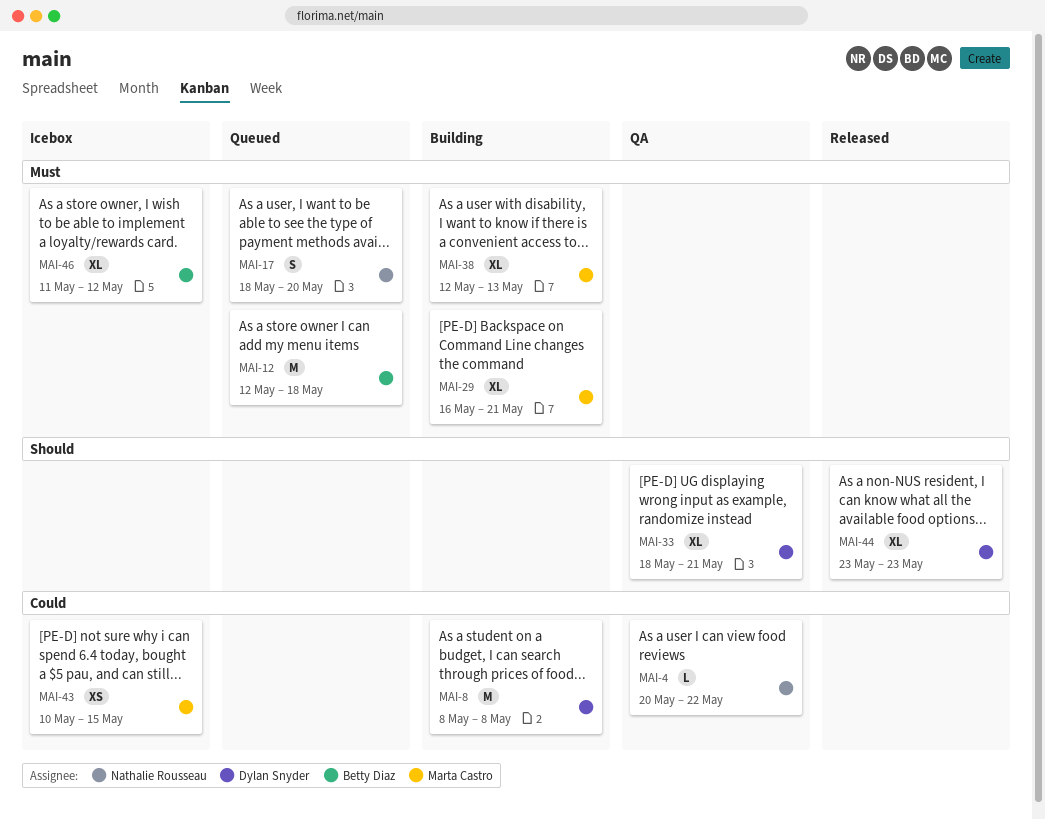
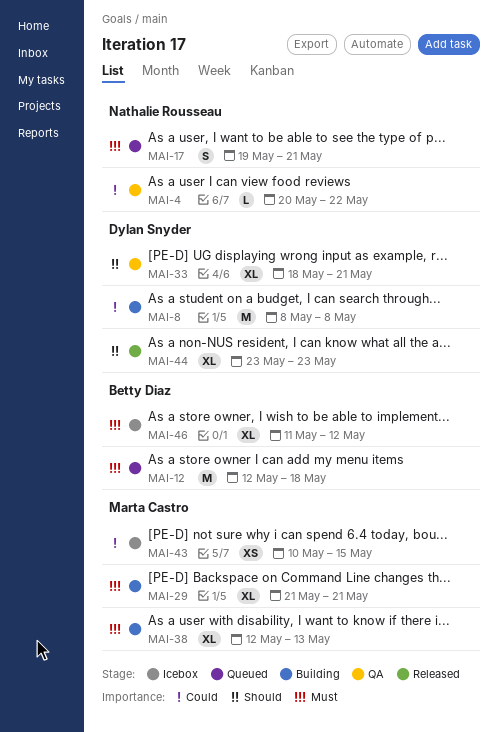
MAI-17, start: May 18 -> May 19
MAI-17, due: May 20 -> May 21
MAI-29, start: May 16 -> May 21

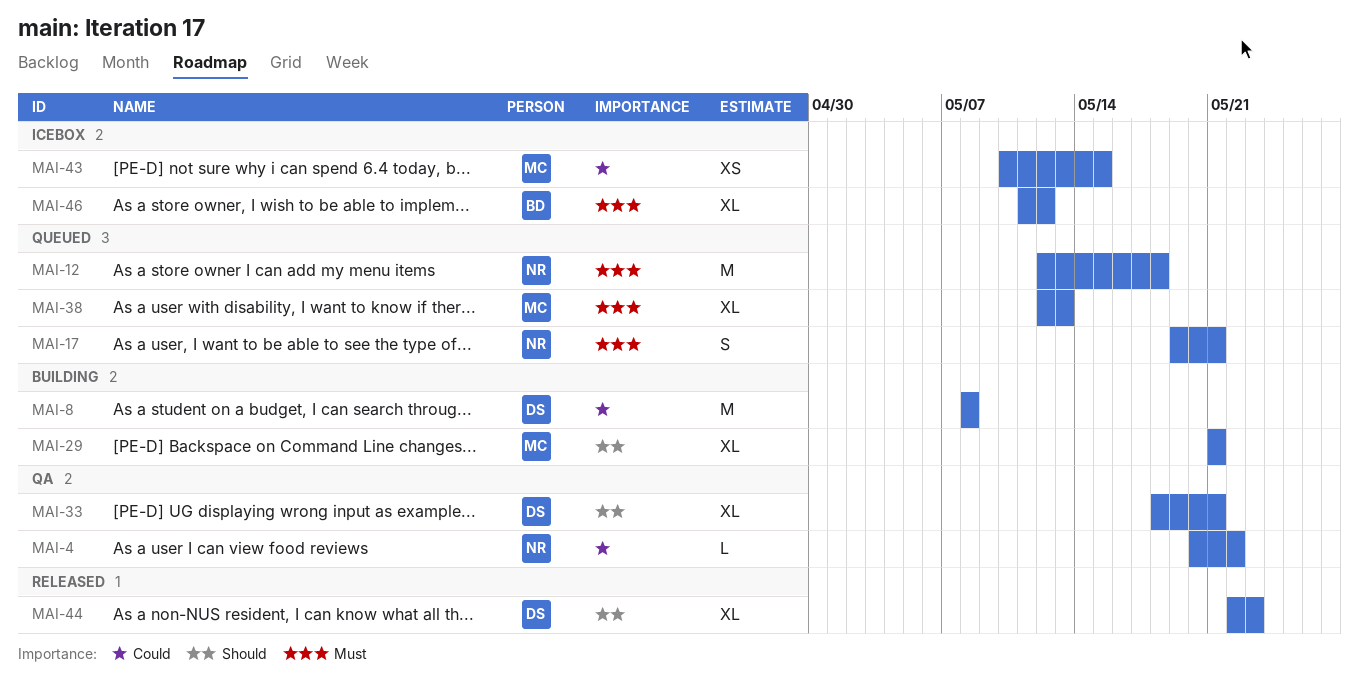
MAI-12, owner: Betty Diaz -> Nathalie Rousseau
MAI-29, priority: Must -> Should
MAI-38, status: Building -> Queued
MAI-44, start: May 23 -> May 22

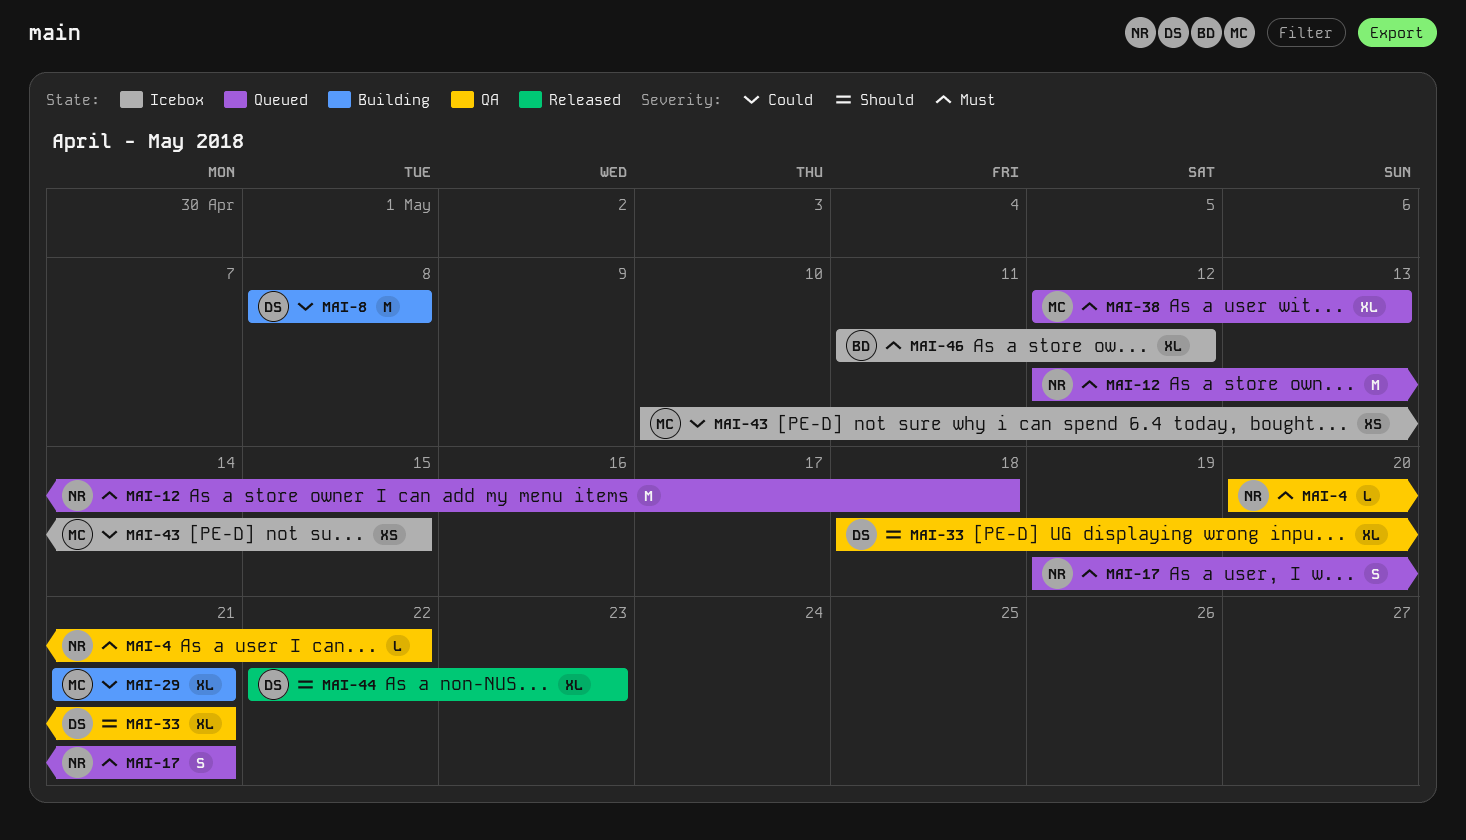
MAI-4, priority: Could -> Must
MAI-29, priority: Should -> Could

